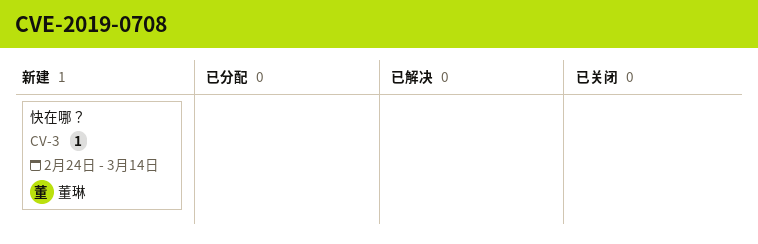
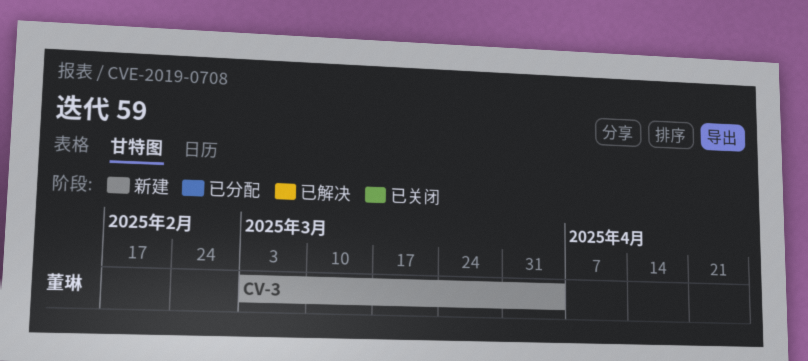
CV-3, start: Feb 24 -> Mar 3
CV-3, due: Mar 14 -> Apr 4

